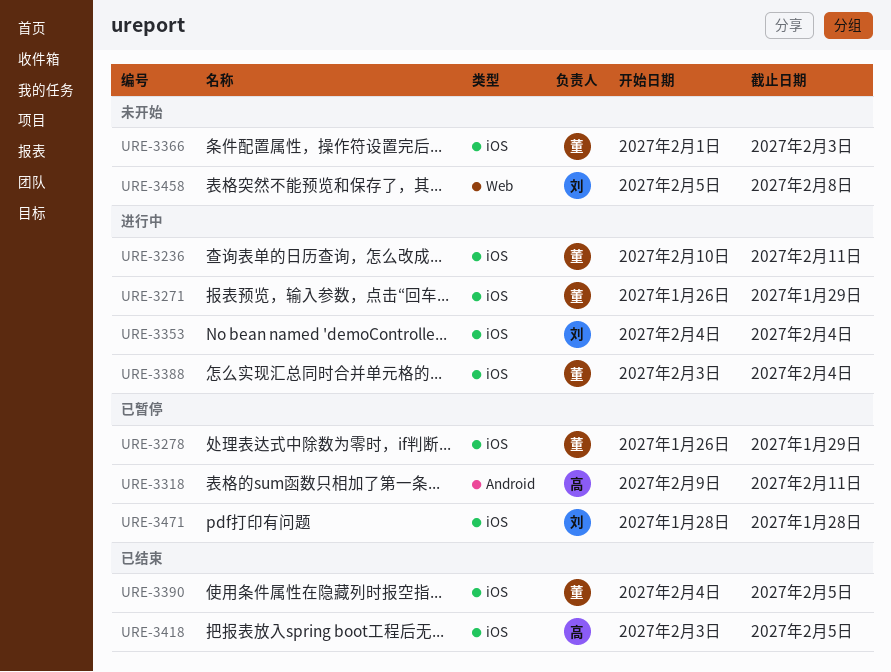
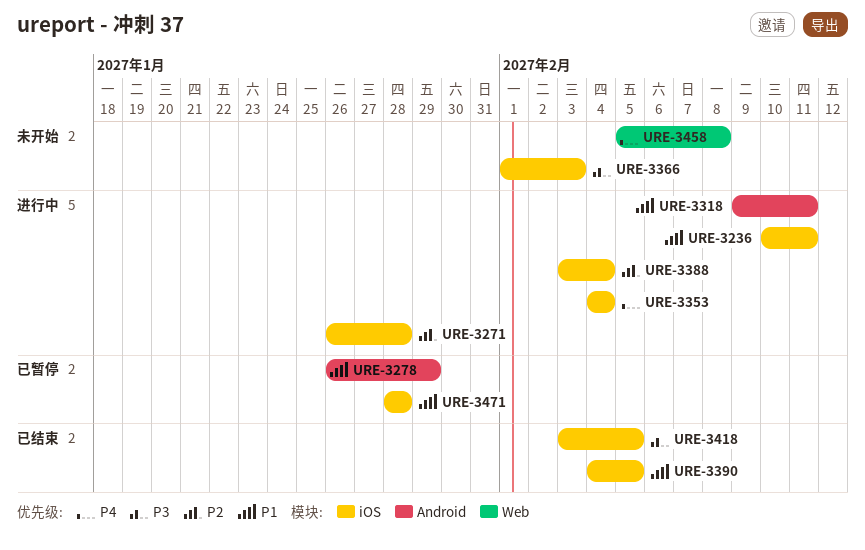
URE-3271, due: Jan 29 -> Jan 28
URE-3278, label: iOS -> Android
URE-3318, status: 已暂停 -> 进行中

